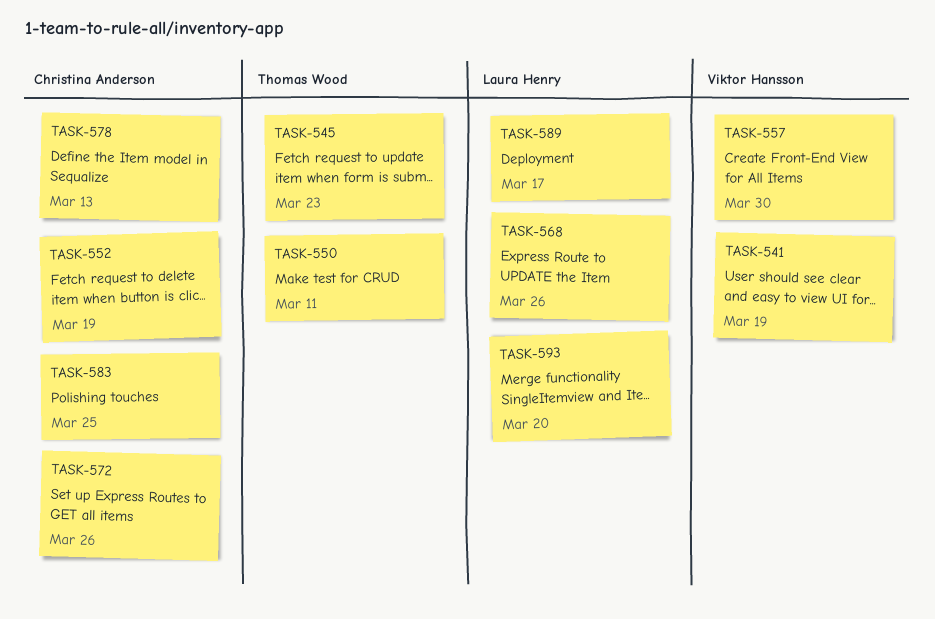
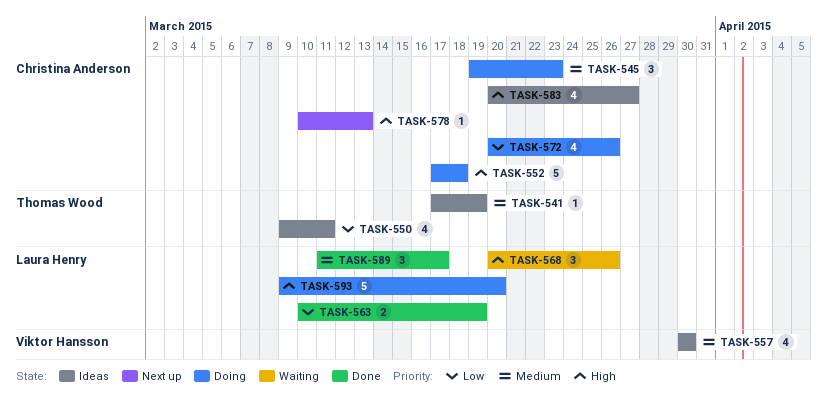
TASK-541, owner: Viktor Hansson -> Thomas Wood
TASK-545, owner: Thomas Wood -> Christina Anderson
TASK-552, due: Mar 19 -> Mar 18
TASK-563: none -> present
TASK-583, due: Mar 25 -> Mar 27

